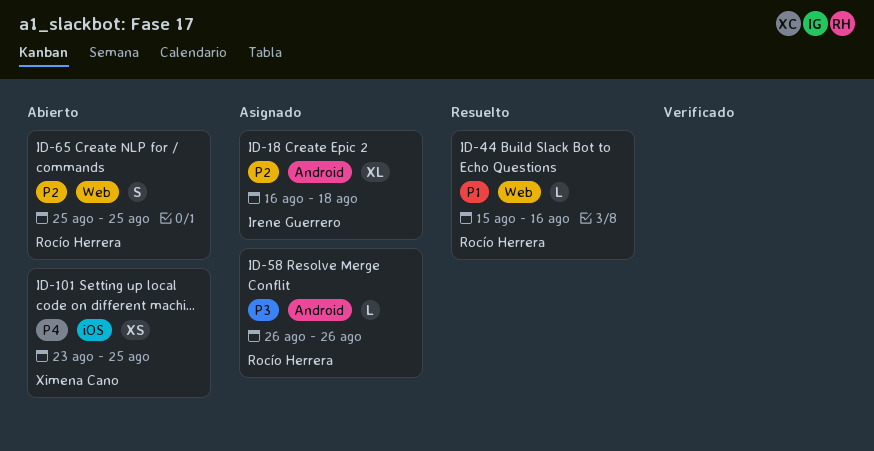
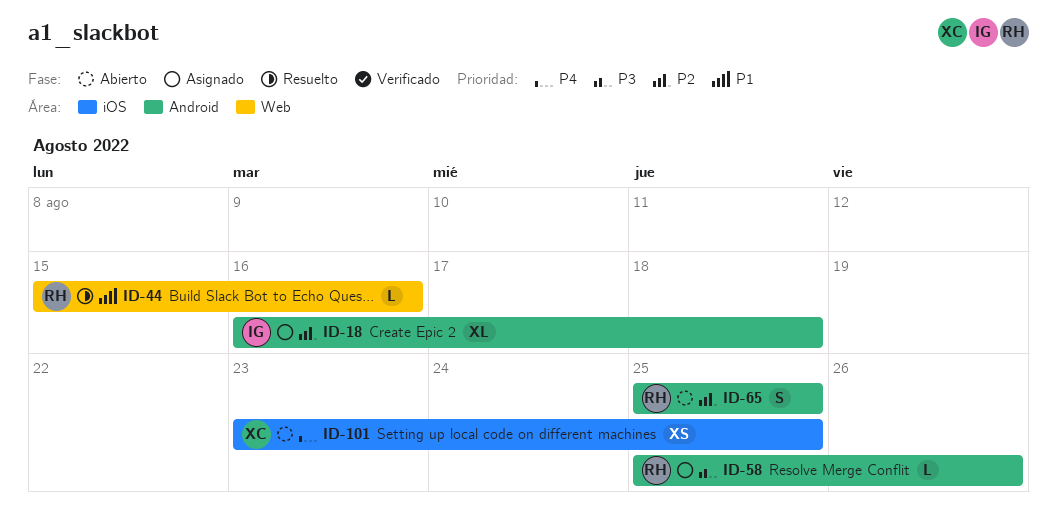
ID-58, start: Aug 26 -> Aug 25
ID-65, label: Web -> Android

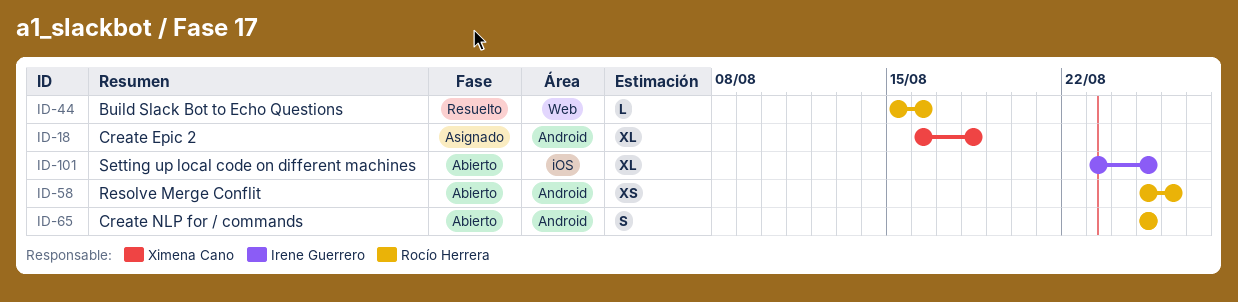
ID-18, owner: Irene Guerrero -> Ximena Cano
ID-58, status: Asignado -> Abierto
ID-58, estimate: L -> XS
ID-101, owner: Ximena Cano -> Irene Guerrero
ID-101, estimate: XS -> XL

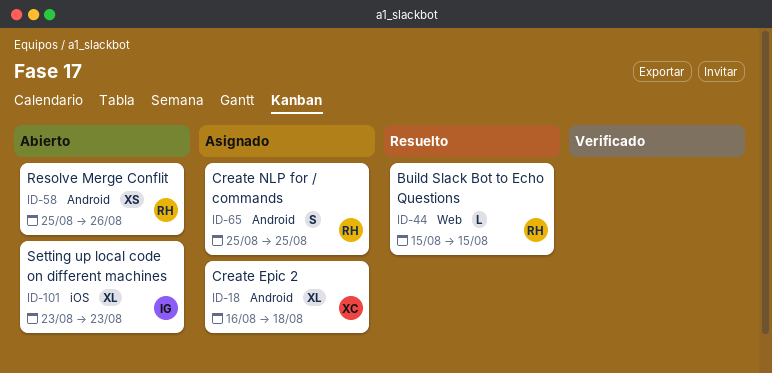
ID-44, due: Aug 16 -> Aug 15
ID-65, status: Abierto -> Asignado
ID-101, due: Aug 25 -> Aug 23

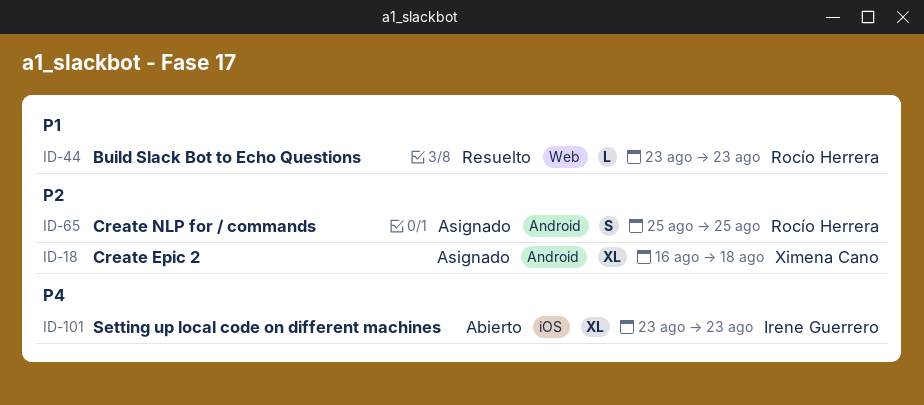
ID-44, start: Aug 15 -> Aug 23
ID-44, due: Aug 15 -> Aug 23
ID-58: present -> none

